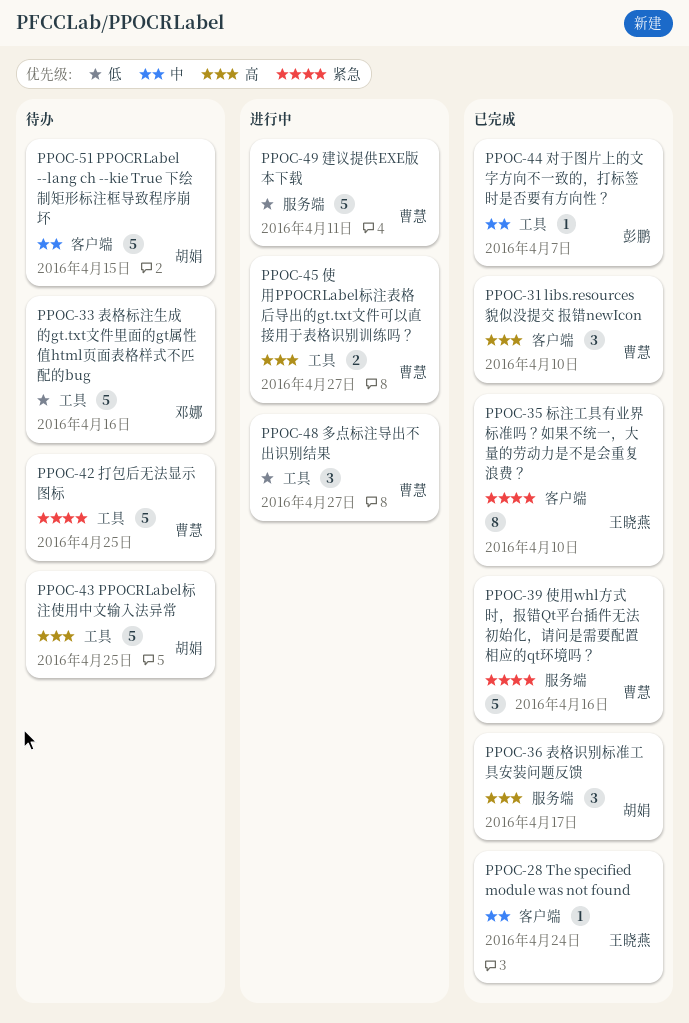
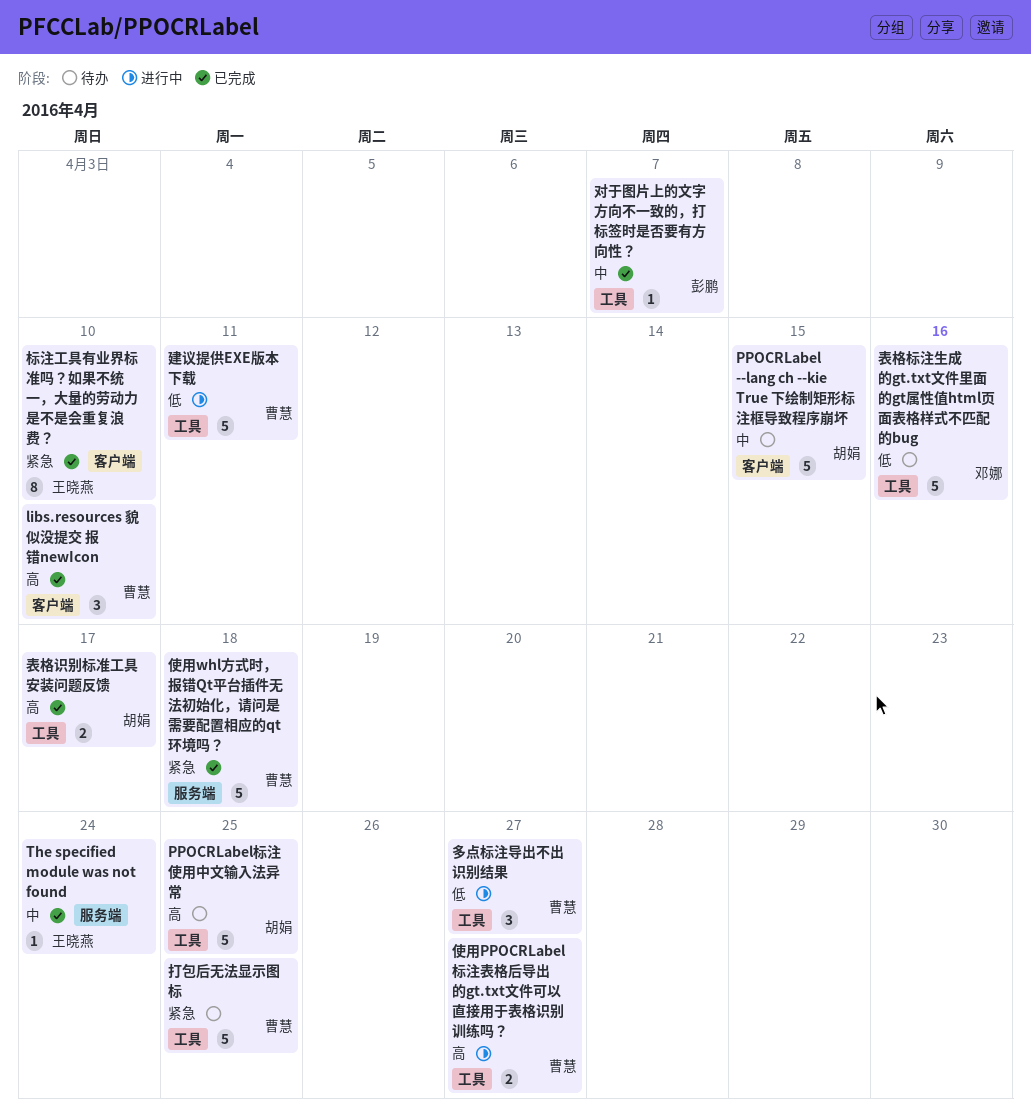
The specified module was not found, label: 客户端 -> 服务端
使用whl方式时，报错Qt平台插件无法初始化，请问是需要配置相应的qt环境吗？, due: Apr 16 -> Apr 18
建议提供EXE版本下载, label: 服务端 -> 工具
表格识别标准工具安装问题反馈, label: 服务端 -> 工具
表格识别标准工具安装问题反馈, estimate: 3 -> 2

